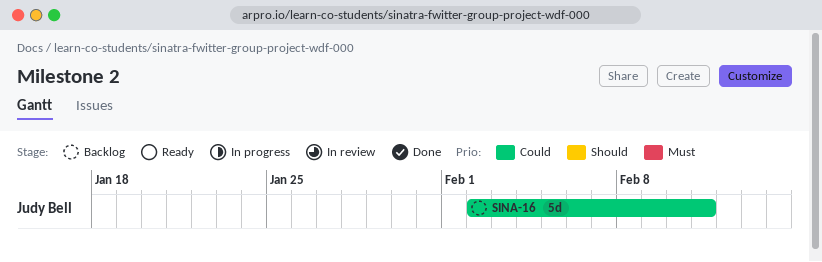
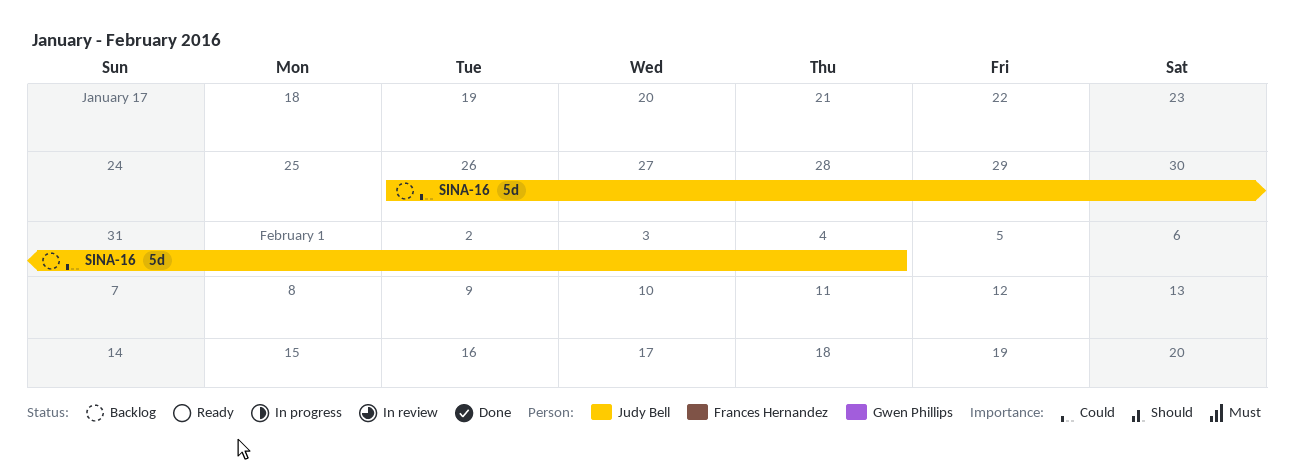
SINA-16, start: Feb 2 -> Jan 26
SINA-16, due: Feb 11 -> Feb 4

